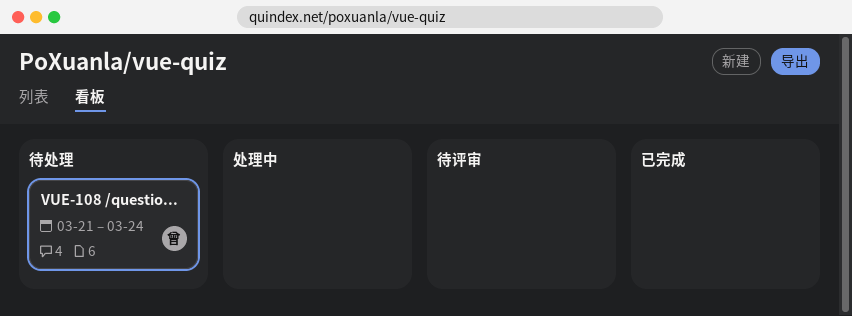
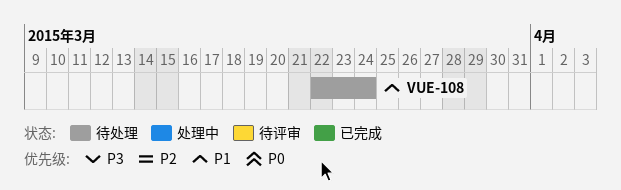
VUE-108, start: Mar 21 -> Mar 22

